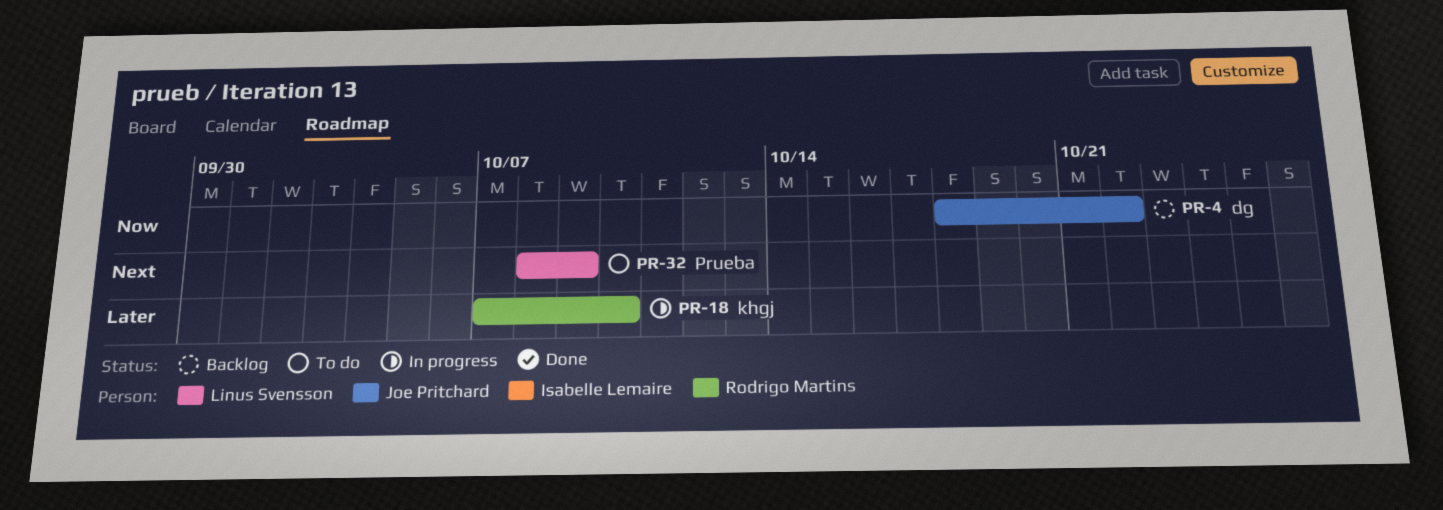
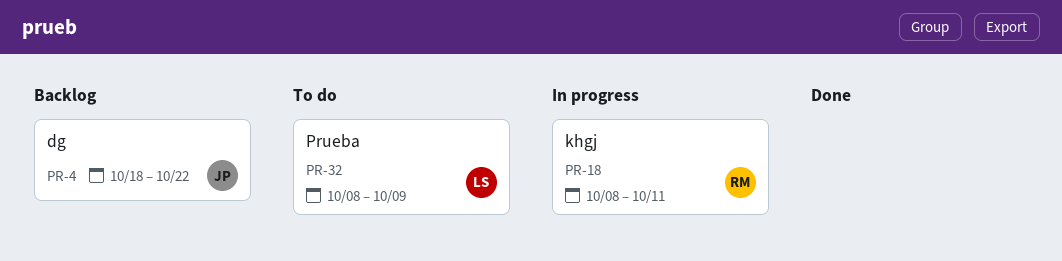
PR-18, start: Oct 7 -> Oct 8
PR-18, due: Oct 10 -> Oct 11

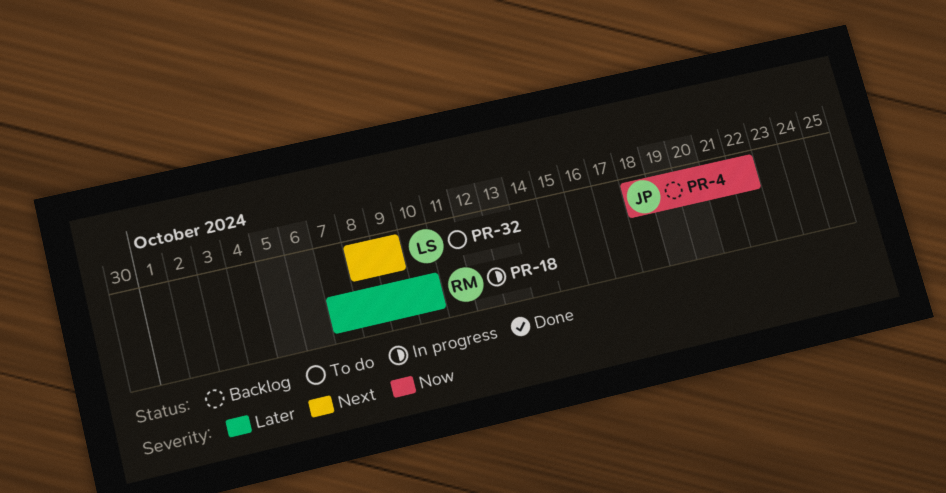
PR-18, start: Oct 8 -> Oct 7
PR-18, due: Oct 11 -> Oct 10

